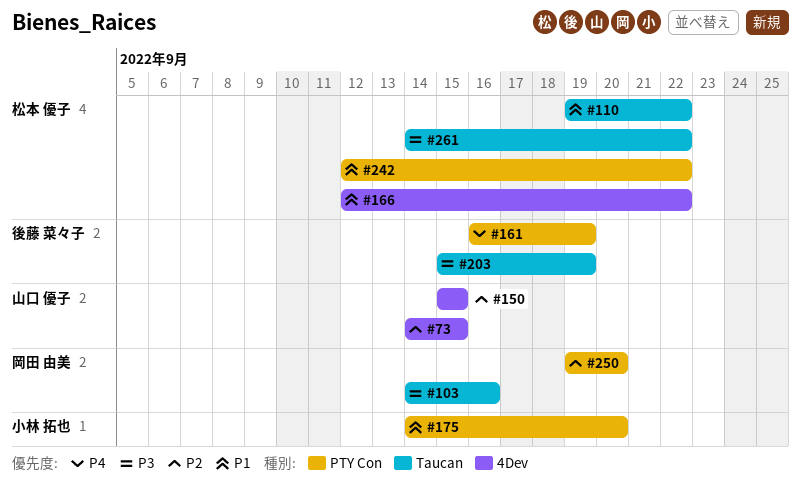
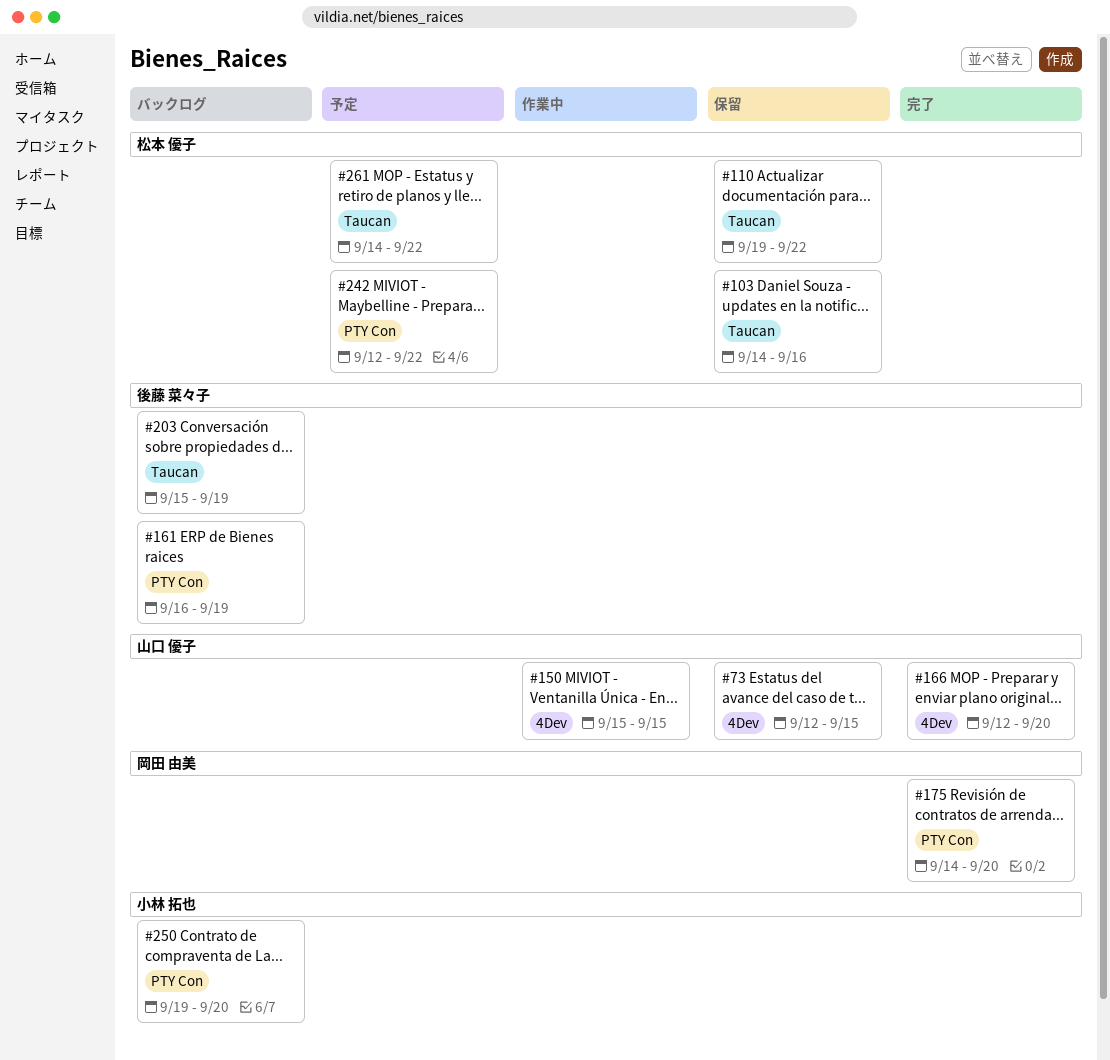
#73, start: Sep 14 -> Sep 12
#103, owner: 岡田 由美 -> 松本 優子
#166, owner: 松本 優子 -> 山口 優子
#166, due: Sep 22 -> Sep 20
#175, owner: 小林 拓也 -> 岡田 由美
#250, owner: 岡田 由美 -> 小林 拓也

